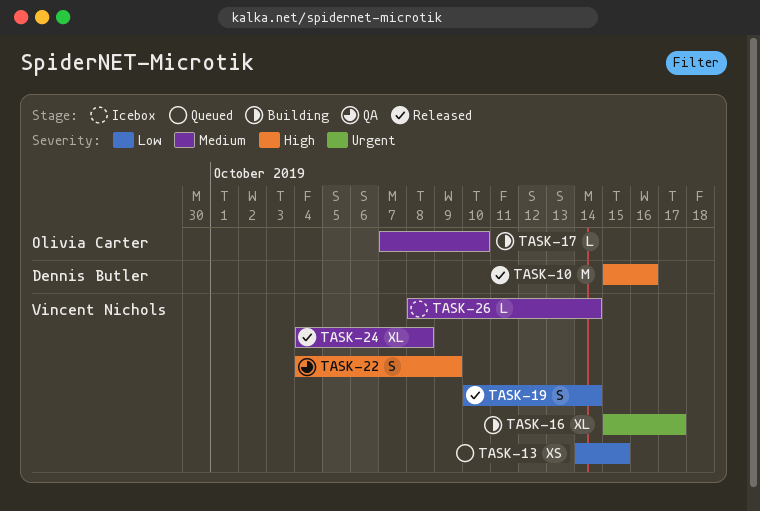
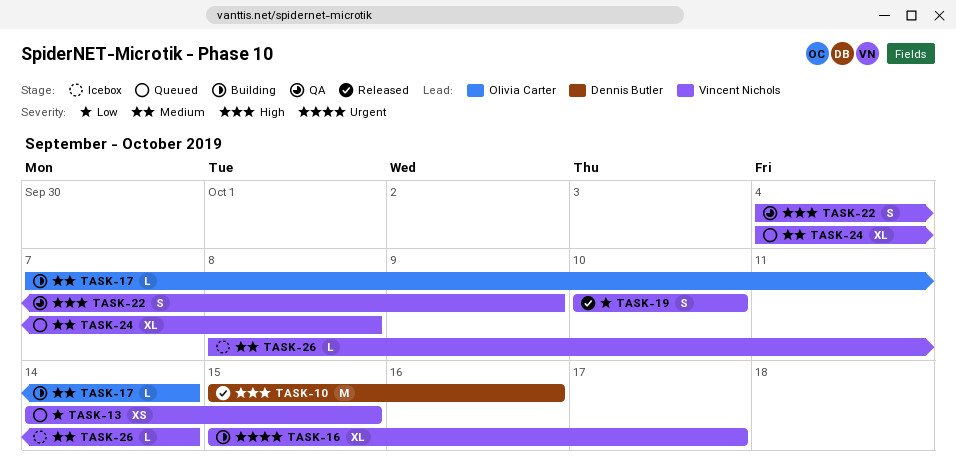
TASK-17, due: Oct 10 -> Oct 14
TASK-19, due: Oct 14 -> Oct 10
TASK-24, status: Released -> Queued

